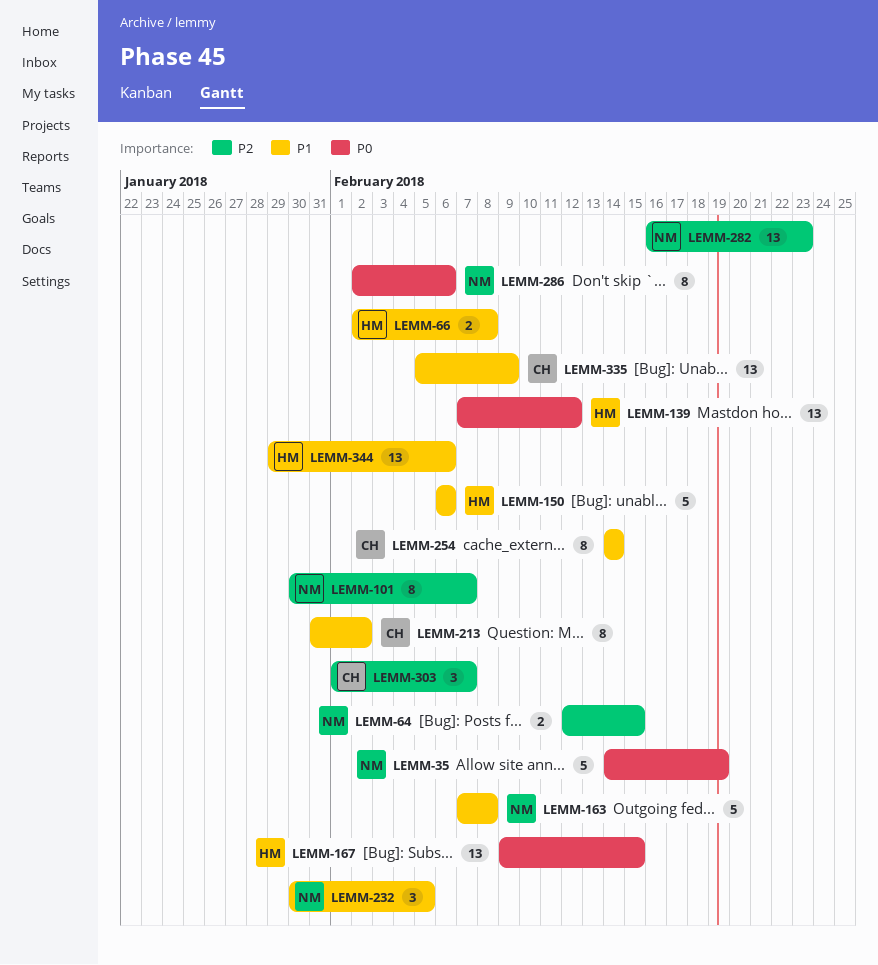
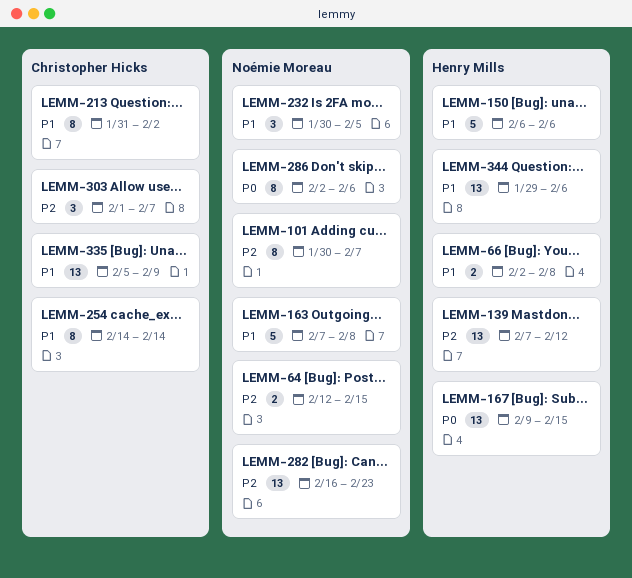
LEMM-35: present -> none
LEMM-139, priority: P0 -> P2

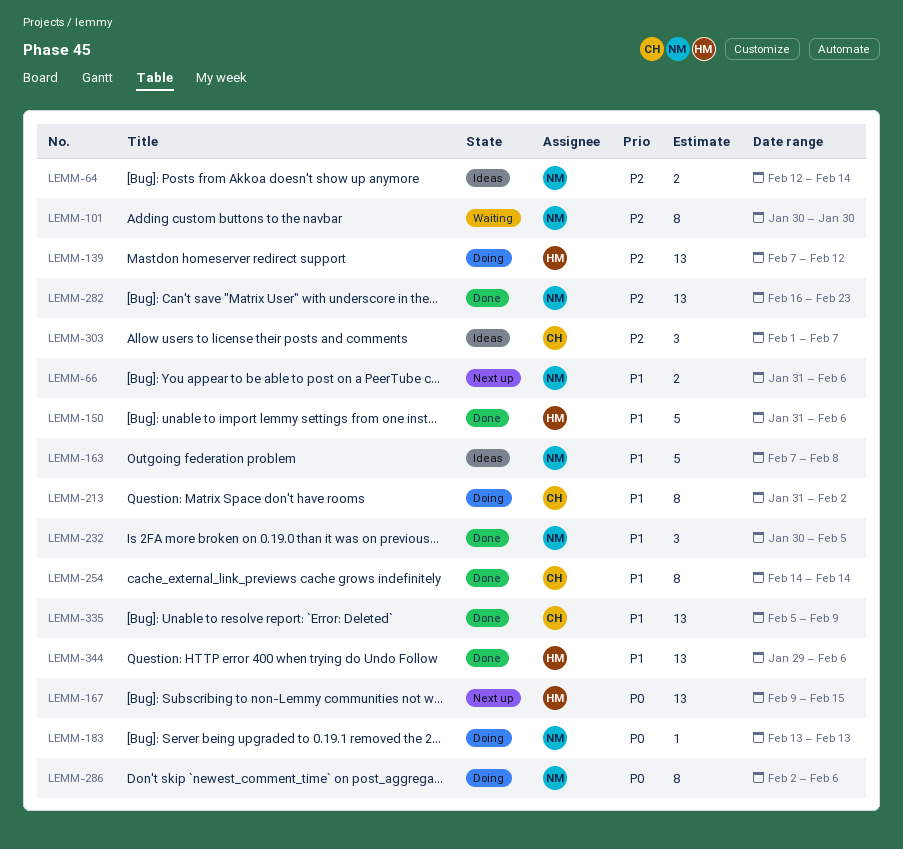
LEMM-64, due: Feb 15 -> Feb 14
LEMM-66, owner: Henry Mills -> Noémie Moreau
LEMM-66, start: Feb 2 -> Jan 31
LEMM-66, due: Feb 8 -> Feb 6
LEMM-101, due: Feb 7 -> Jan 30
LEMM-150, start: Feb 6 -> Jan 31
LEMM-183: none -> present

